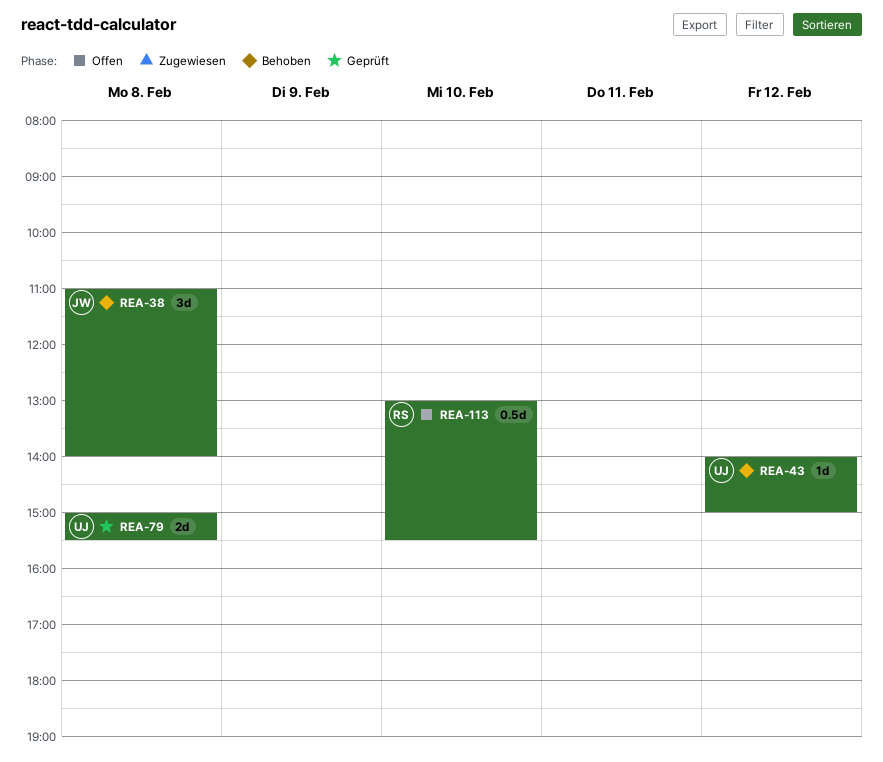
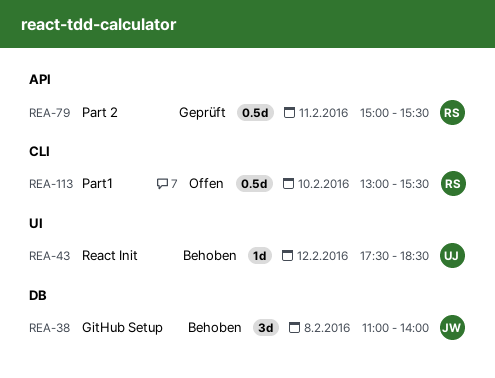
REA-43, begins: 14:00 -> 17:30
REA-43, ends: 15:00 -> 18:30
REA-79, owner: UJ -> RS
REA-79, estimate: 2d -> 0.5d
REA-79, day: Feb 8 -> Feb 11

